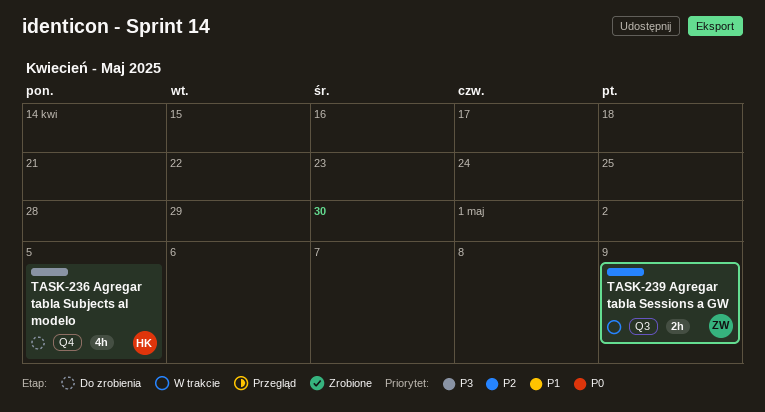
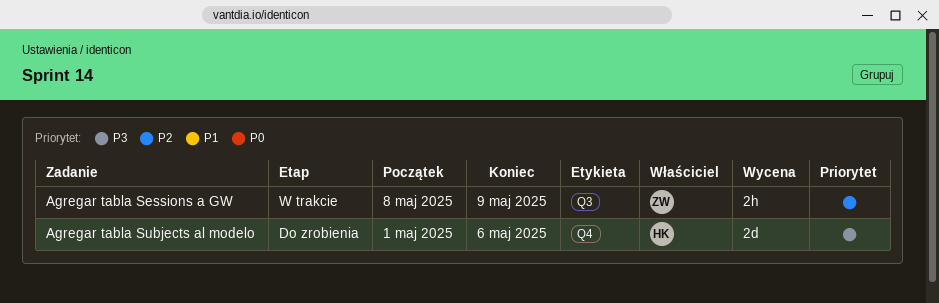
Agregar tabla Subjects al modelo, estimate: 4h -> 2d
Agregar tabla Subjects al modelo, due: May 5 -> May 6

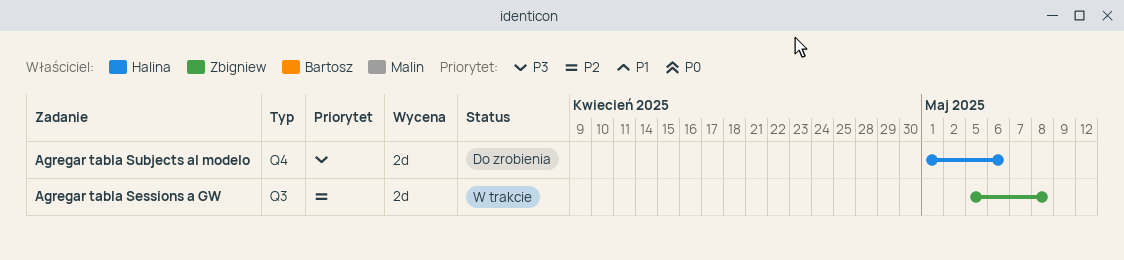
Agregar tabla Sessions a GW, estimate: 2h -> 2d
Agregar tabla Sessions a GW, start: May 8 -> May 5
Agregar tabla Sessions a GW, due: May 9 -> May 8

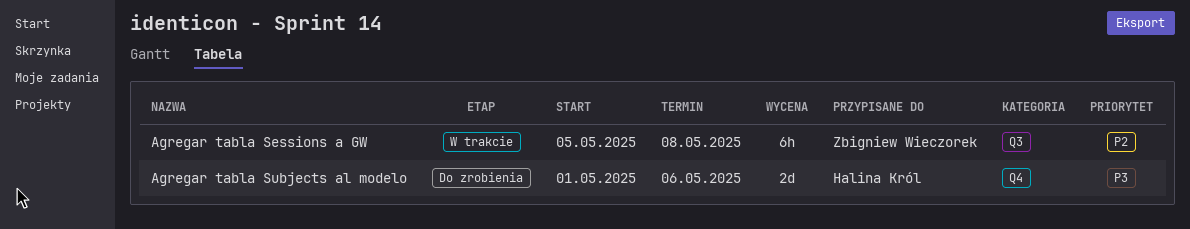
Agregar tabla Sessions a GW, estimate: 2d -> 6h

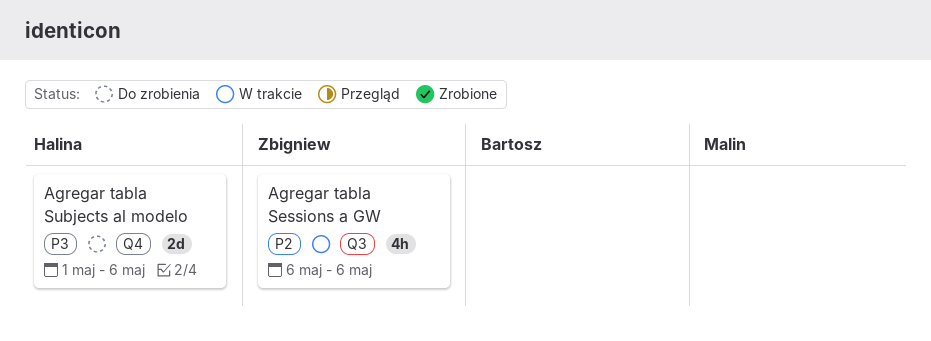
Agregar tabla Sessions a GW, estimate: 6h -> 4h
Agregar tabla Sessions a GW, start: May 5 -> May 6
Agregar tabla Sessions a GW, due: May 8 -> May 6

